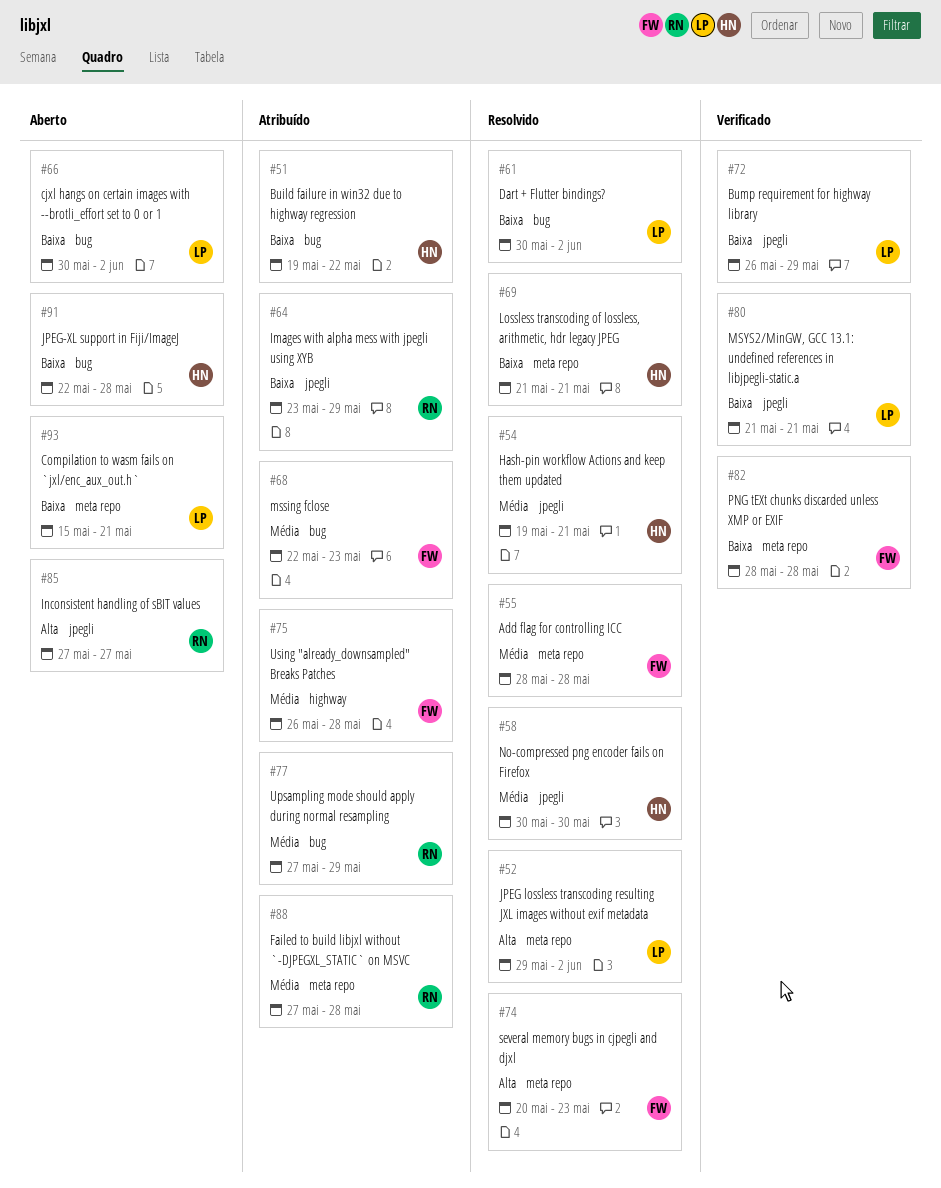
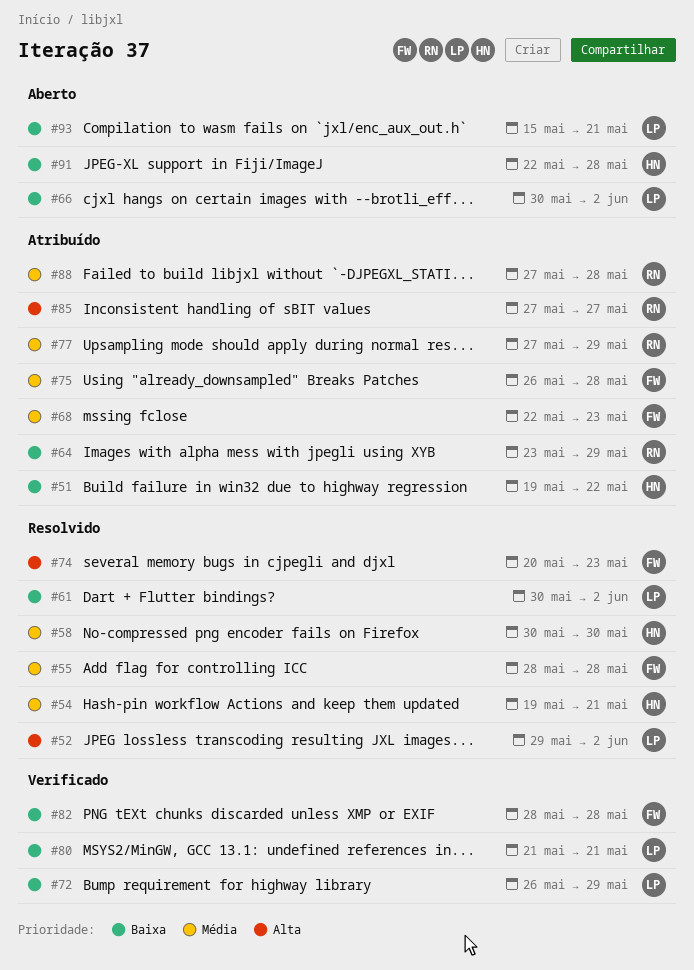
#69: present -> none
#85, status: Aberto -> Atribuído

